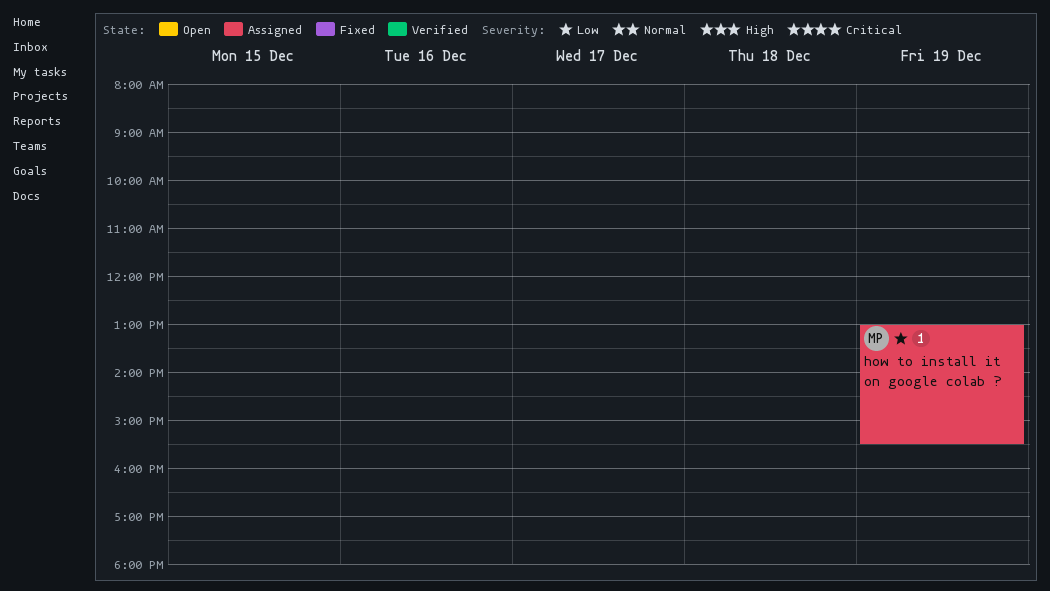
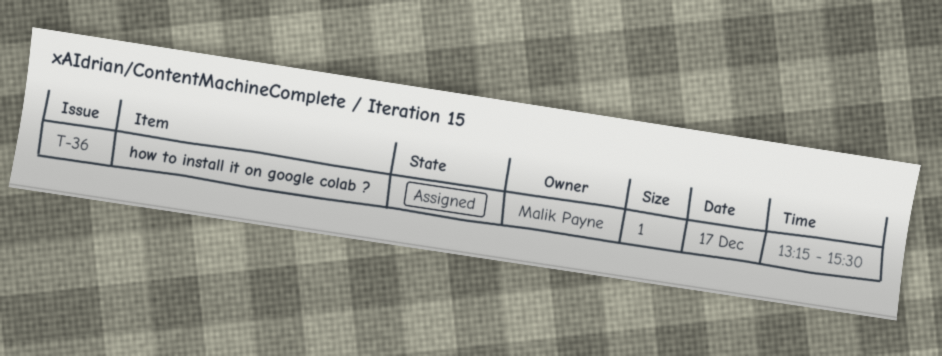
how to install it on google colab ?, day: Dec 19 -> Dec 17
how to install it on google colab ?, begins: 13:00 -> 13:15

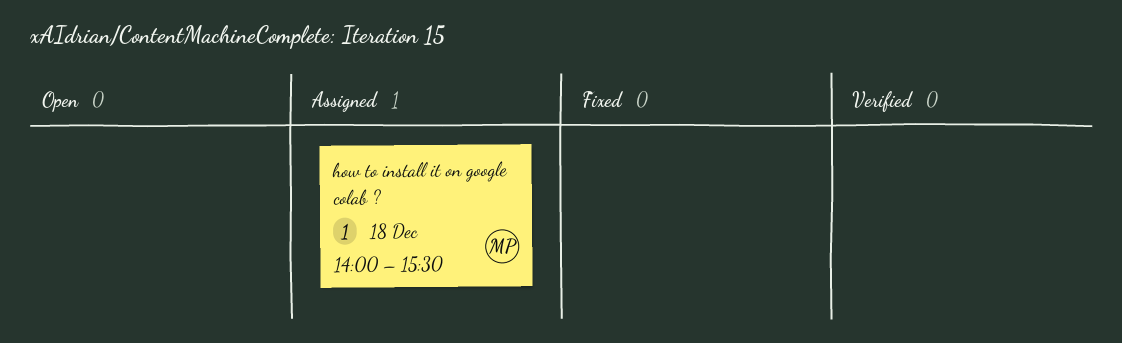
how to install it on google colab ?, day: Dec 17 -> Dec 18
how to install it on google colab ?, begins: 13:15 -> 14:00

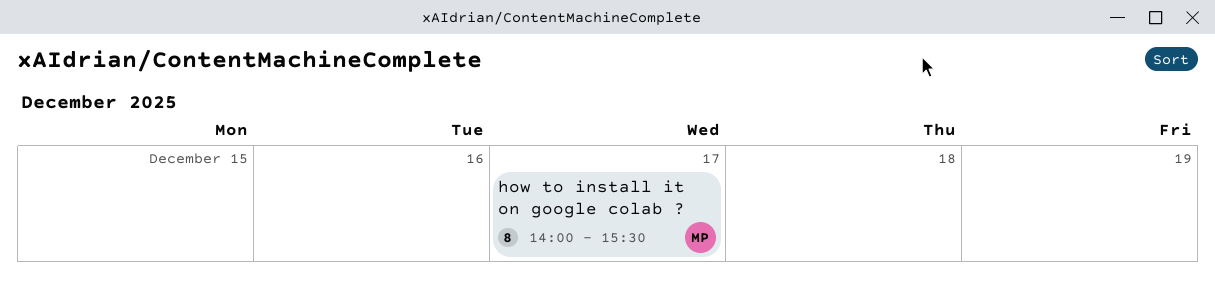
how to install it on google colab ?, estimate: 1 -> 8
how to install it on google colab ?, day: Dec 18 -> Dec 17

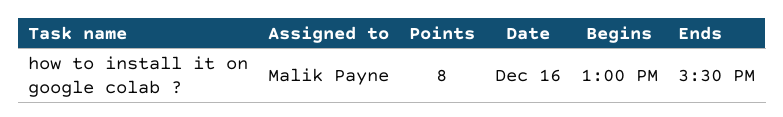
how to install it on google colab ?, day: Dec 17 -> Dec 16
how to install it on google colab ?, begins: 14:00 -> 13:00

